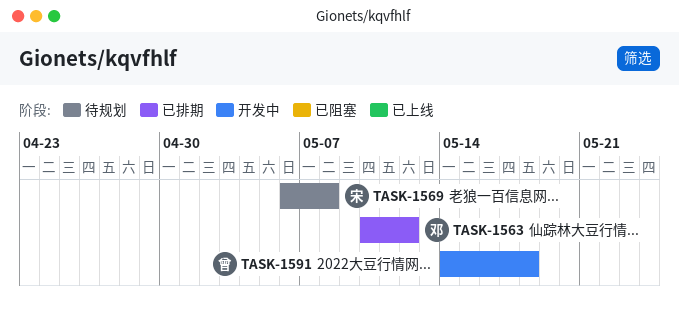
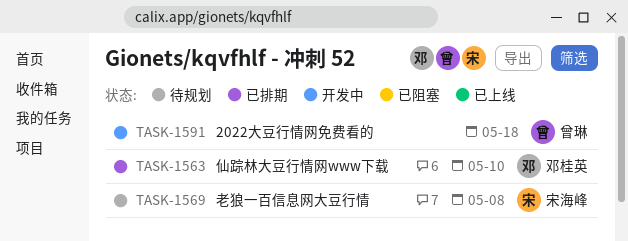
TASK-1563, due: May 12 -> May 10

